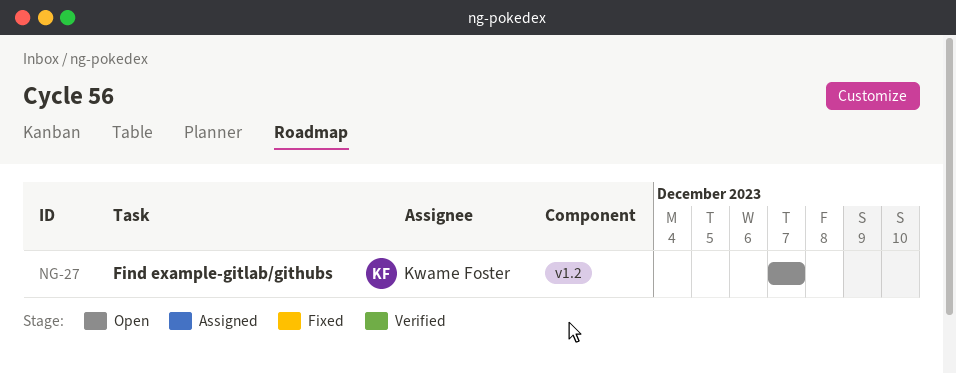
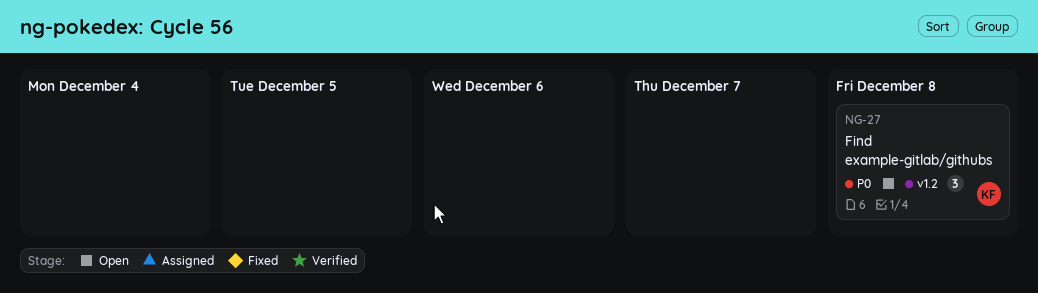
NG-27, due: Dec 7 -> Dec 8

